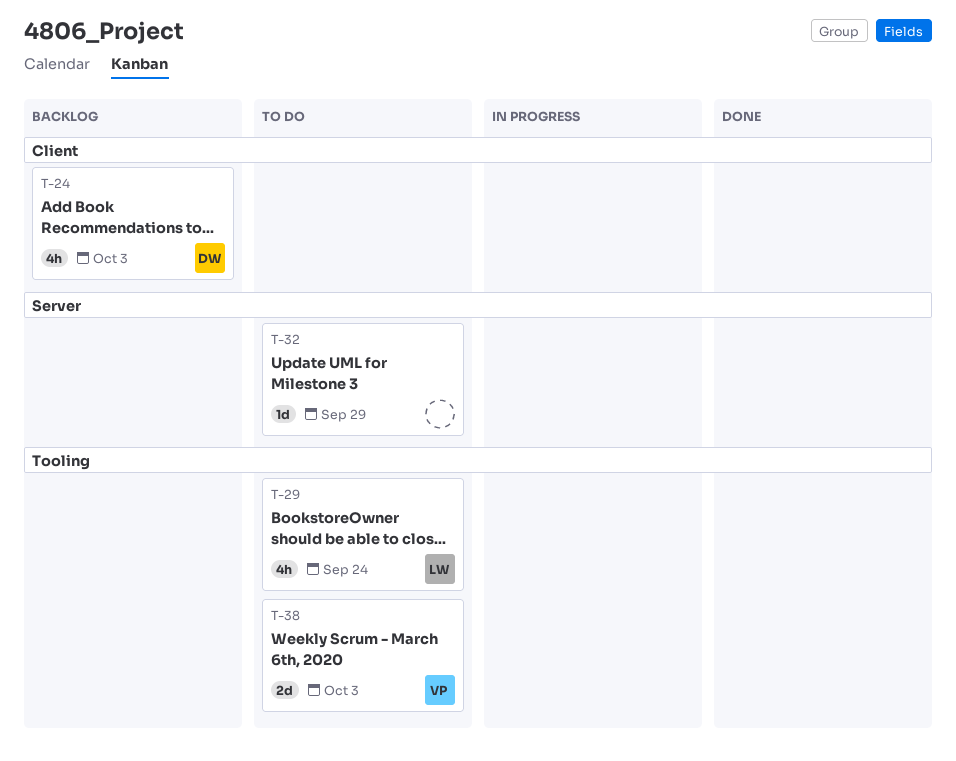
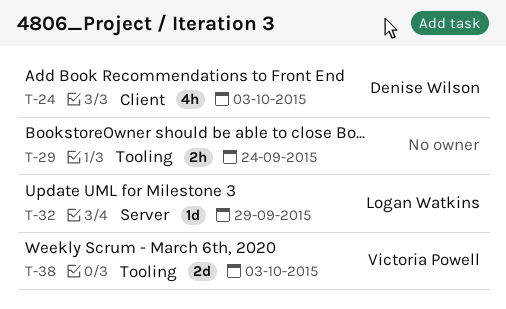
T-29, owner: Logan Watkins -> none
T-29, estimate: 4h -> 2h
T-32, owner: none -> Logan Watkins

